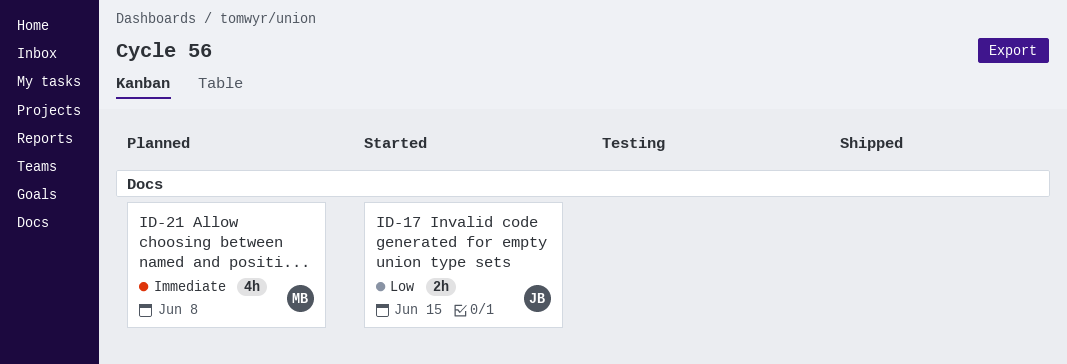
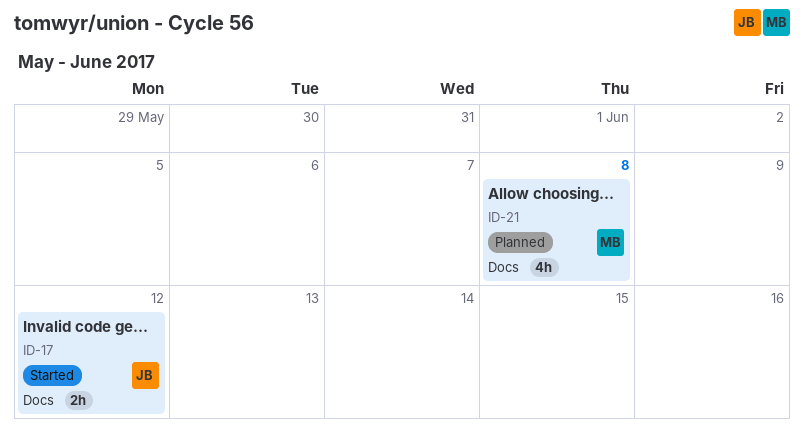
ID-17, due: Jun 15 -> Jun 12

